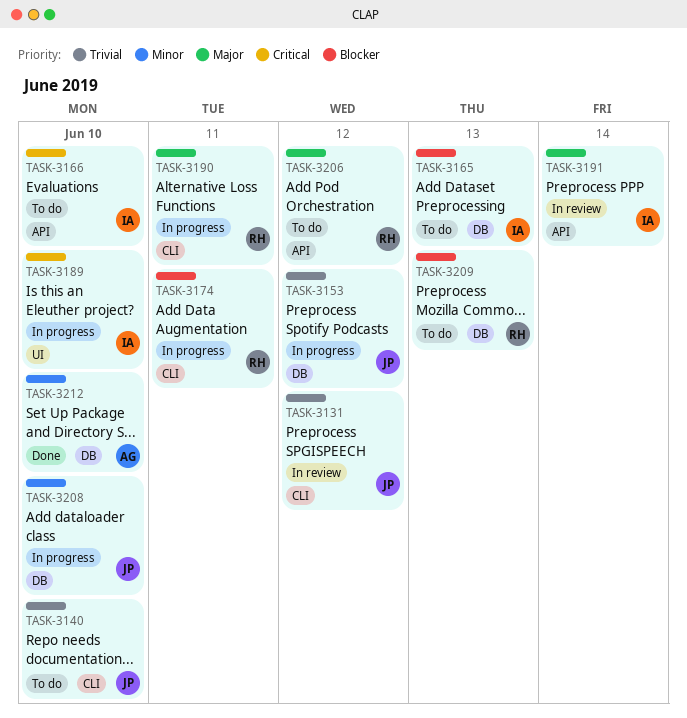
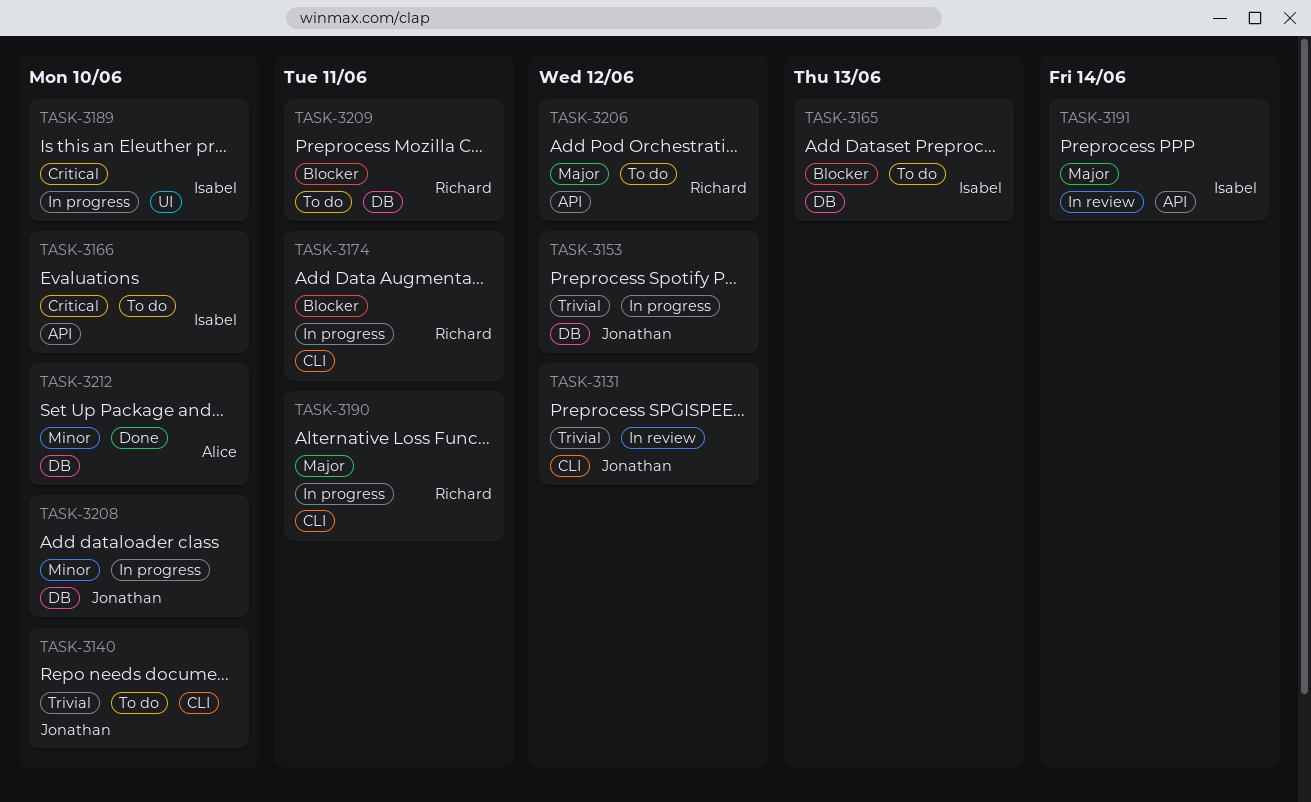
TASK-3209, due: Jun 13 -> Jun 11

